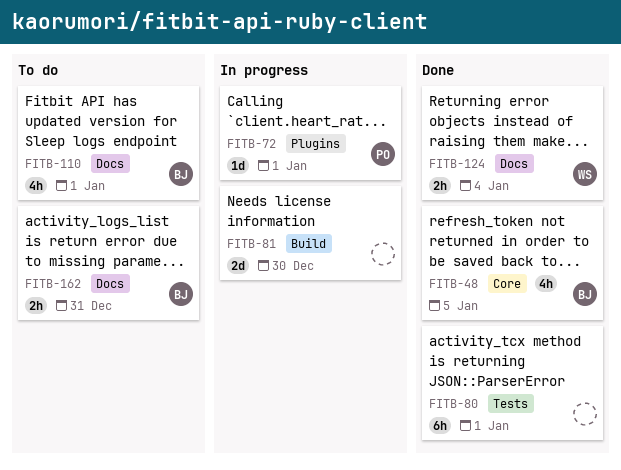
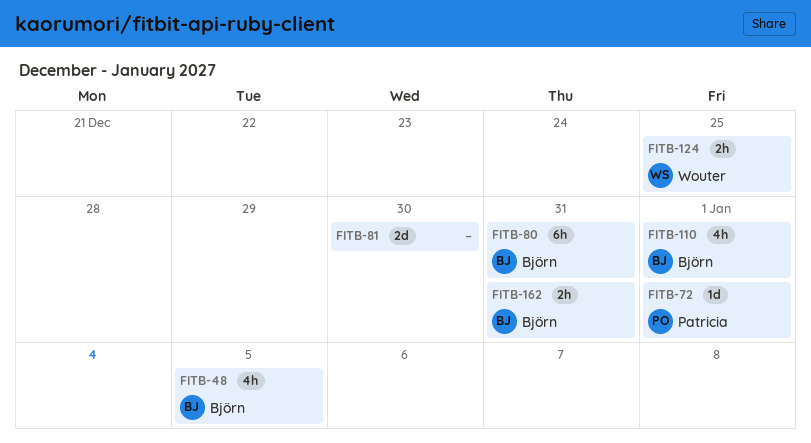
FITB-80, owner: none -> Björn
FITB-80, due: Jan 1 -> Dec 31
FITB-124, due: Jan 4 -> Dec 25

